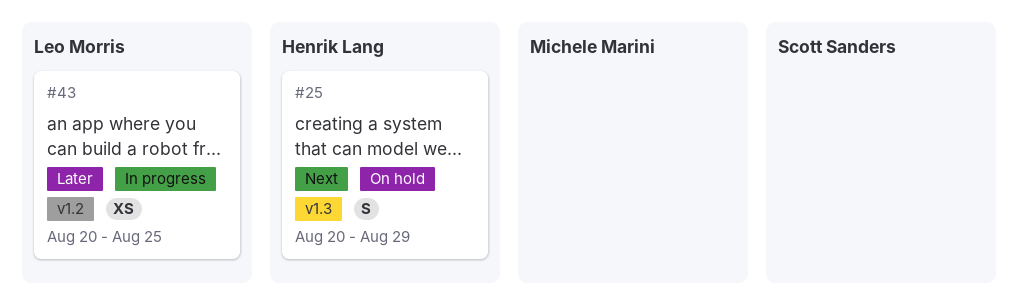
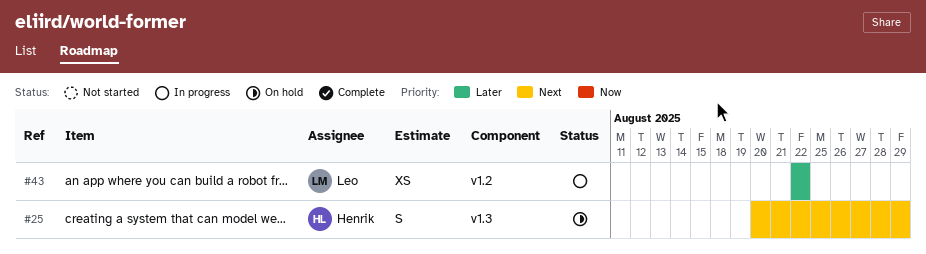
#43, start: Aug 20 -> Aug 22
#43, due: Aug 25 -> Aug 22

